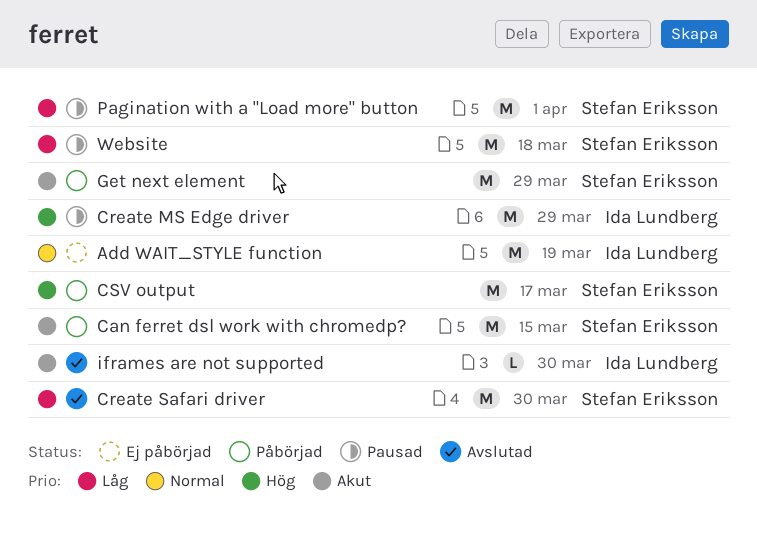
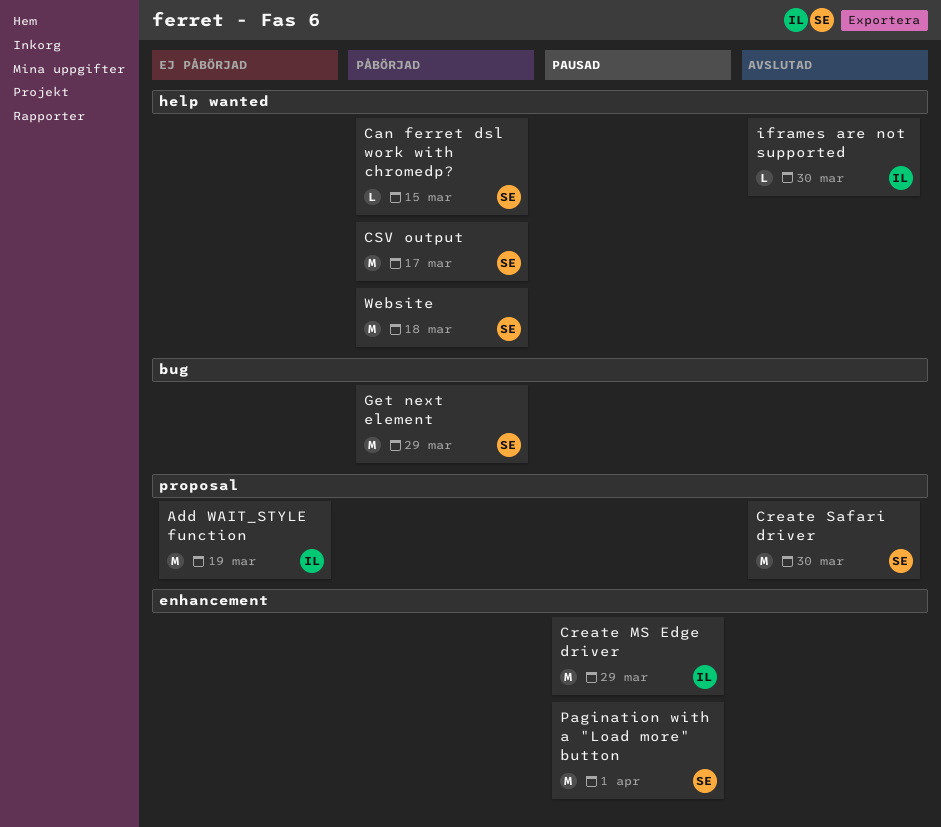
Can ferret dsl work with chromedp?, estimate: M -> L
Website, status: Pausad -> Påbörjad

